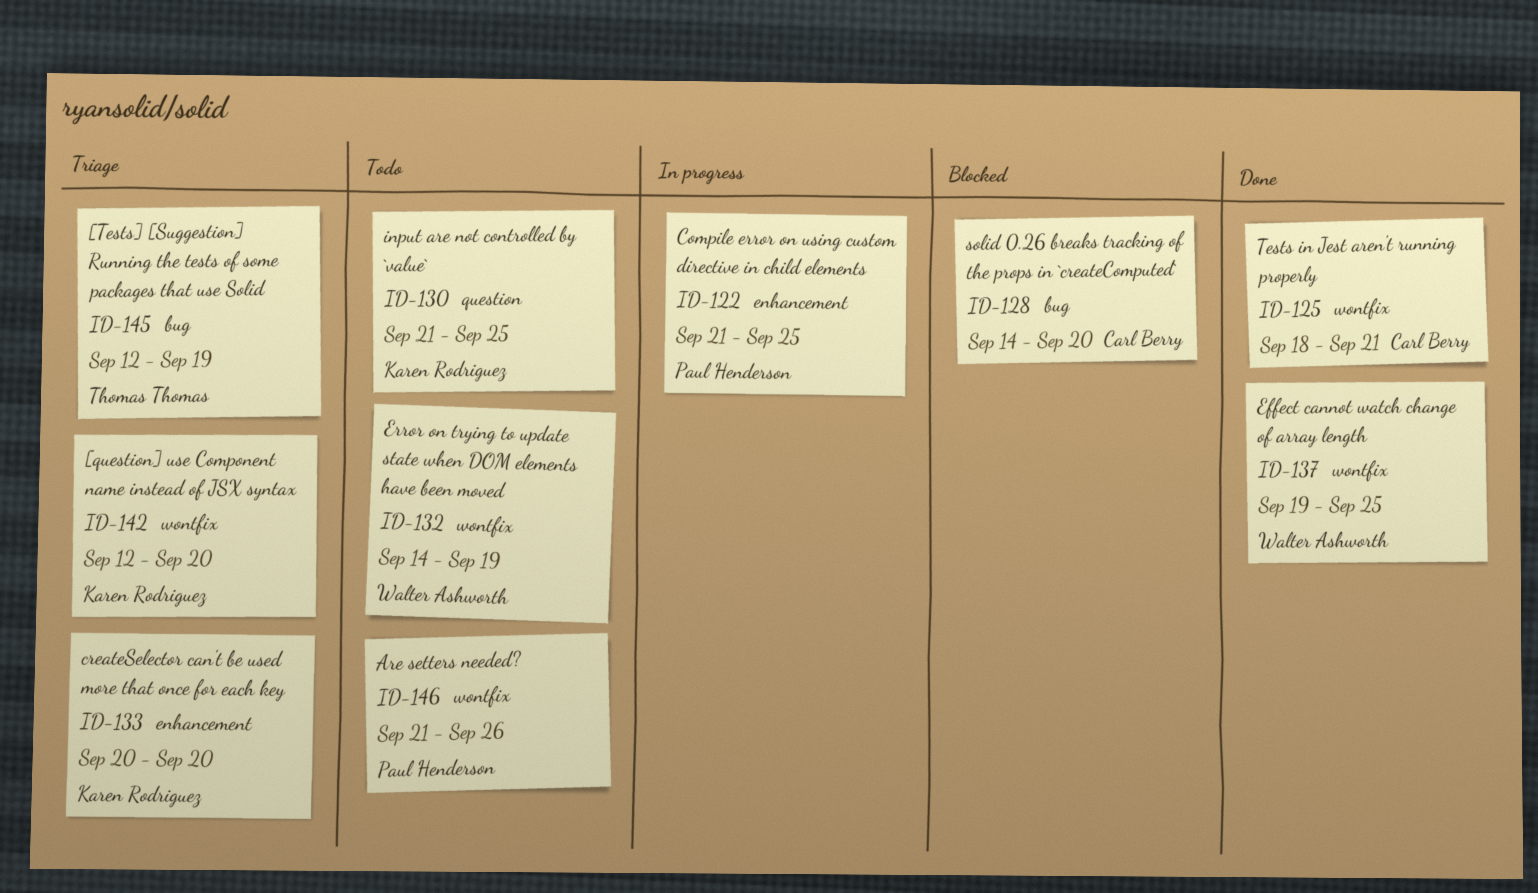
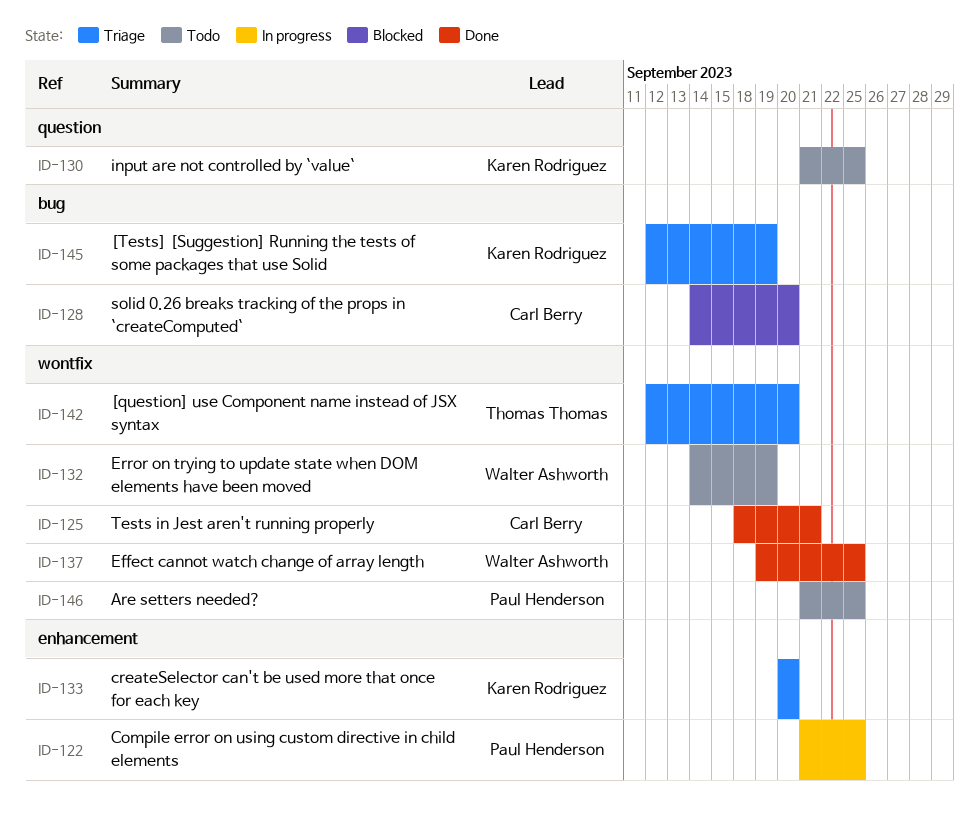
ID-142, owner: Karen Rodriguez -> Thomas Thomas
ID-145, owner: Thomas Thomas -> Karen Rodriguez
ID-146, due: Sep 26 -> Sep 25

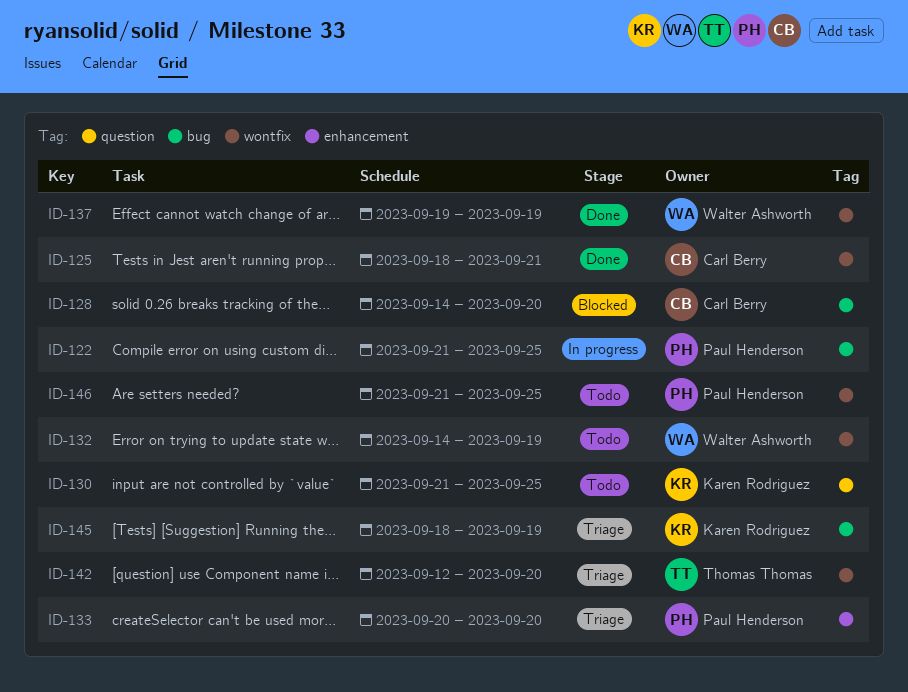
ID-122, label: enhancement -> bug
ID-133, owner: Karen Rodriguez -> Paul Henderson
ID-137, due: Sep 25 -> Sep 19
ID-145, start: Sep 12 -> Sep 18

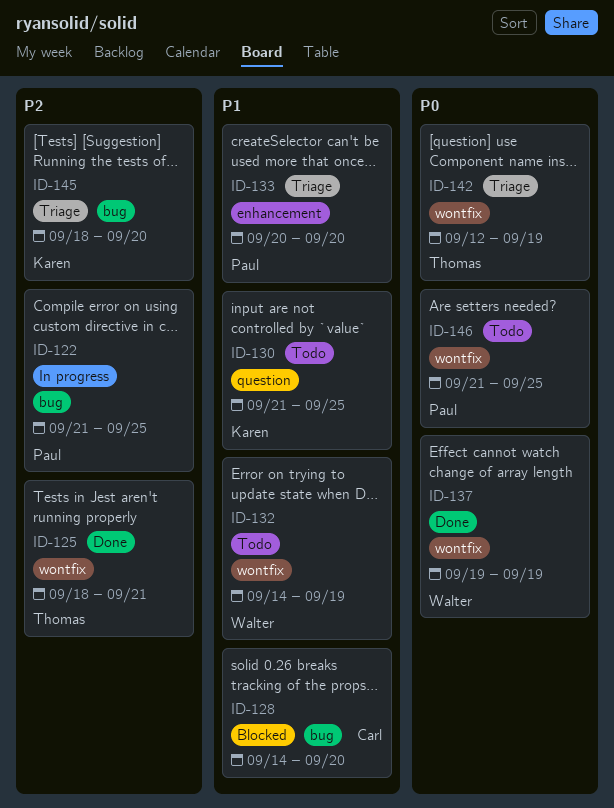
ID-125, owner: Carl Berry -> Thomas Thomas
ID-142, due: Sep 20 -> Sep 19
ID-145, due: Sep 19 -> Sep 20

